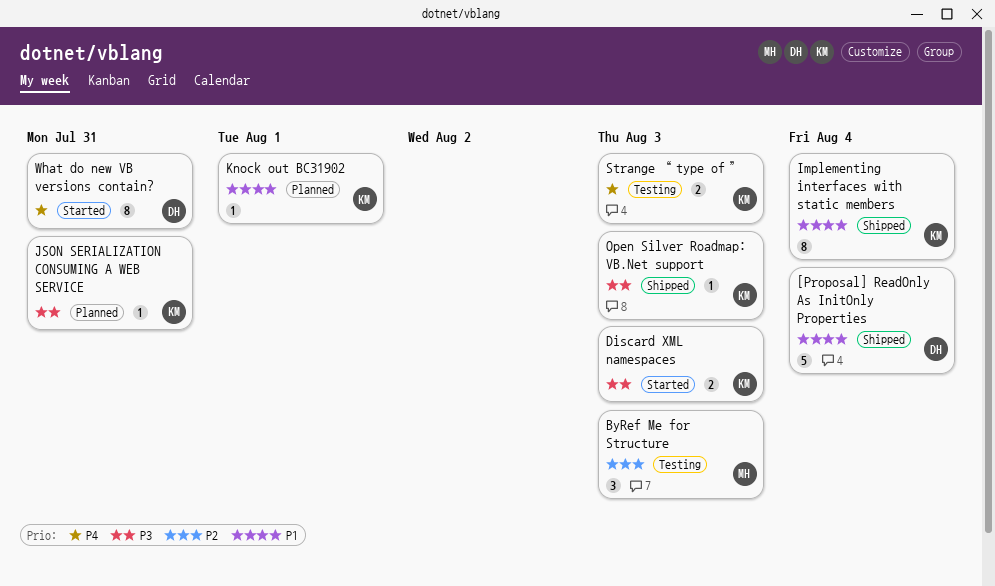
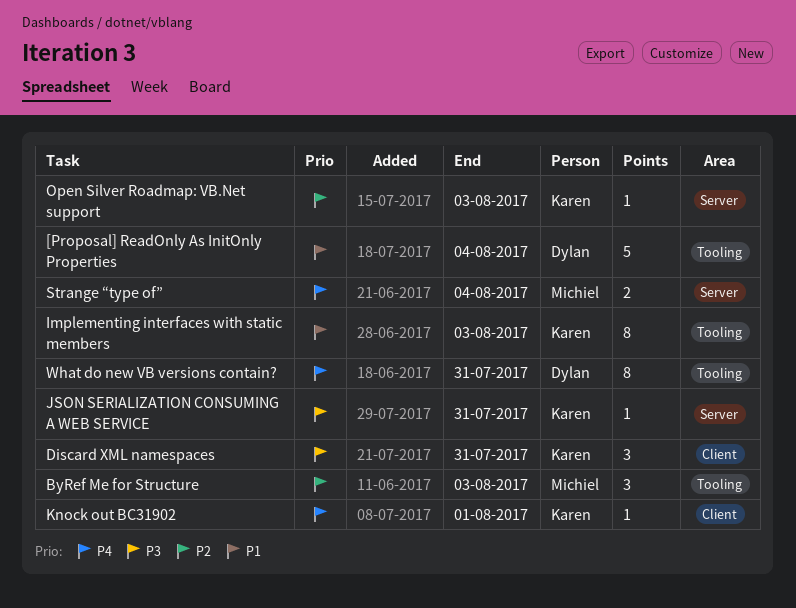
Discard XML namespaces, estimate: 2 -> 3
Discard XML namespaces, due: Aug 3 -> Jul 31
Implementing interfaces with static members, due: Aug 4 -> Aug 3
Knock out BC31902, priority: P1 -> P4
Open Silver Roadmap: VB.Net support, priority: P3 -> P2
Strange “type of”, owner: Karen -> Michiel
Strange “type of”, due: Aug 3 -> Aug 4

